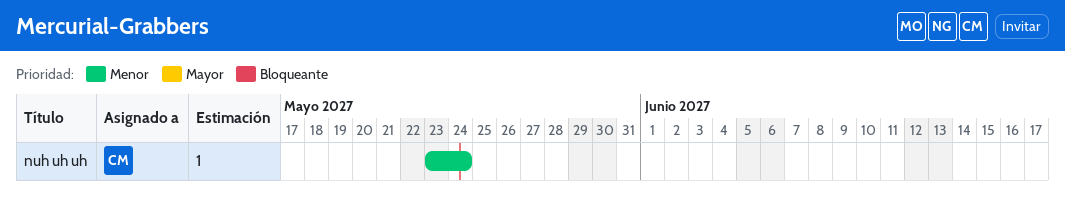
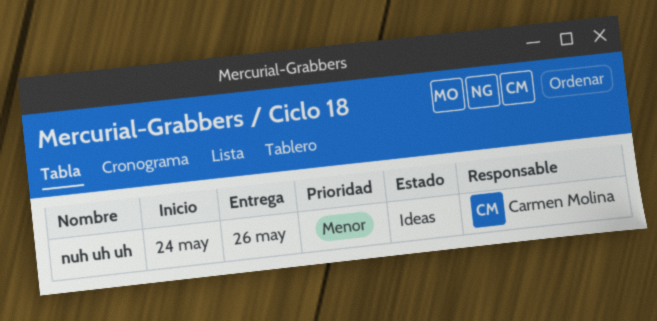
nuh uh uh, start: May 23 -> May 24
nuh uh uh, due: May 24 -> May 26

